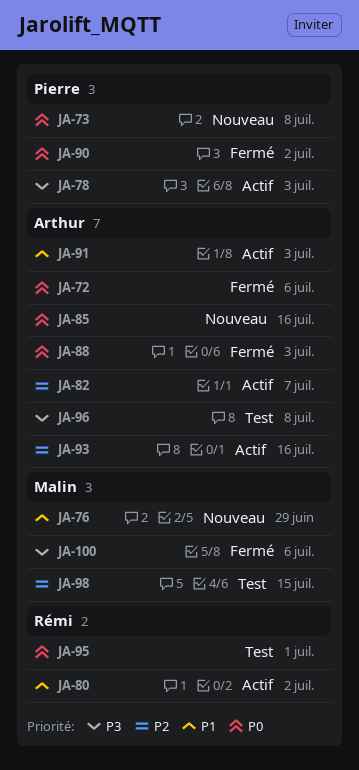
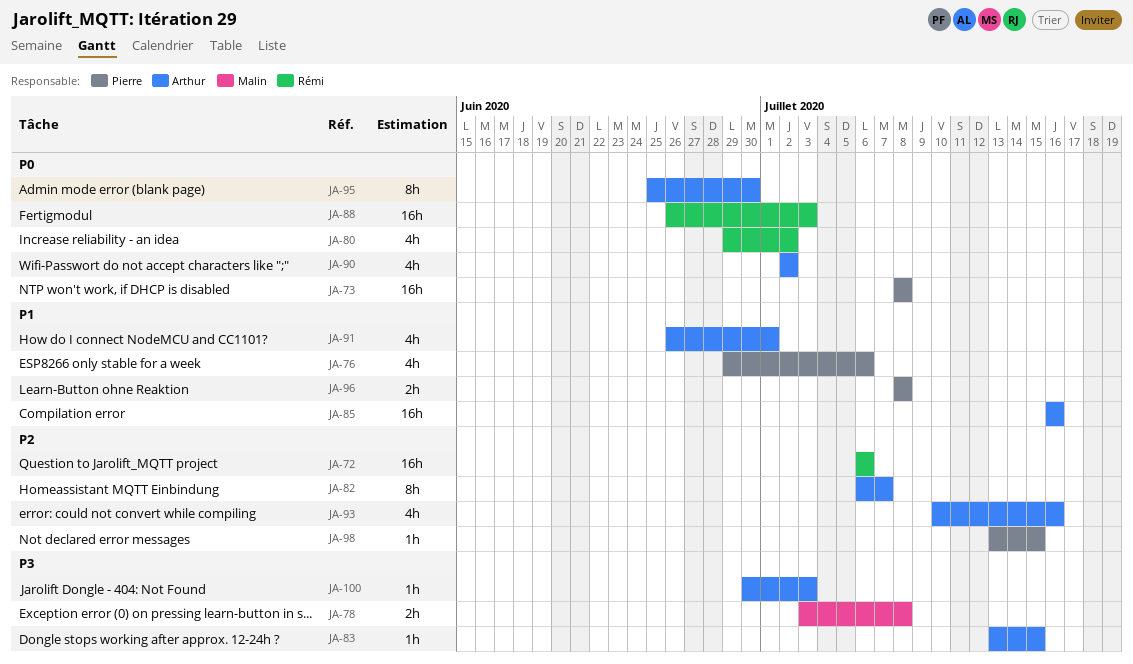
JA-72, owner: Arthur -> Rémi
JA-72, priority: P0 -> P2
JA-76, owner: Malin -> Pierre
JA-76, due: Jun 29 -> Jul 6
JA-78, owner: Pierre -> Malin
JA-78, due: Jul 3 -> Jul 8
JA-80, priority: P1 -> P0
JA-83: none -> present
JA-85, priority: P0 -> P1
JA-88, owner: Arthur -> Rémi
JA-90, owner: Pierre -> Arthur
JA-91, due: Jul 3 -> Jul 1
JA-95, owner: Rémi -> Arthur
JA-95, due: Jul 1 -> Jun 30
JA-96, owner: Arthur -> Pierre
JA-96, priority: P3 -> P1
JA-98, owner: Malin -> Pierre
JA-100, owner: Malin -> Arthur
JA-100, due: Jul 6 -> Jul 3

